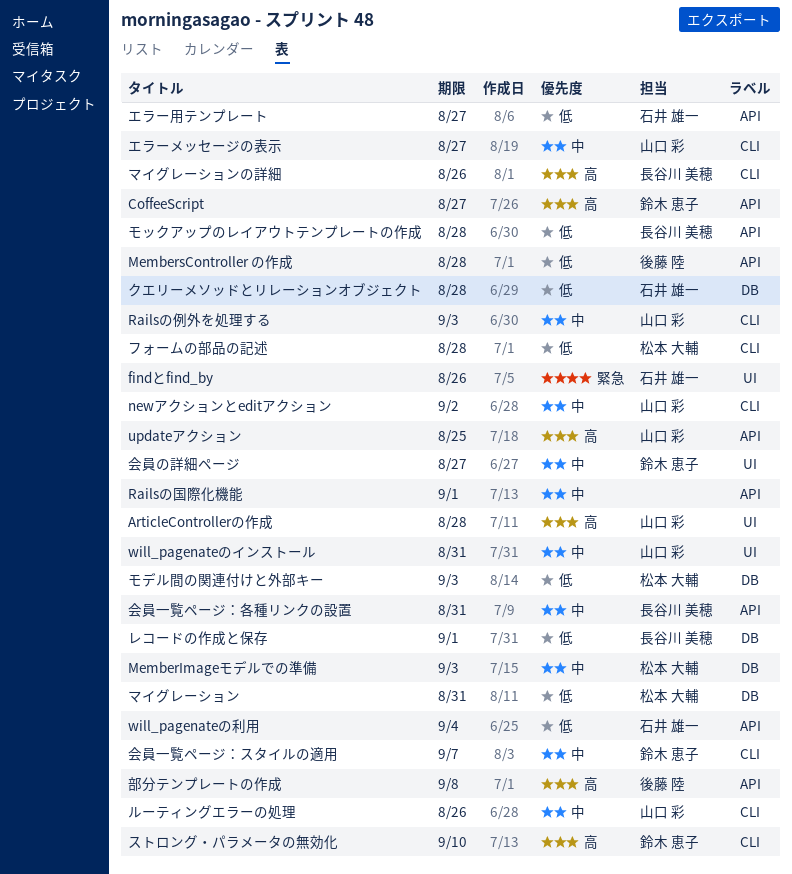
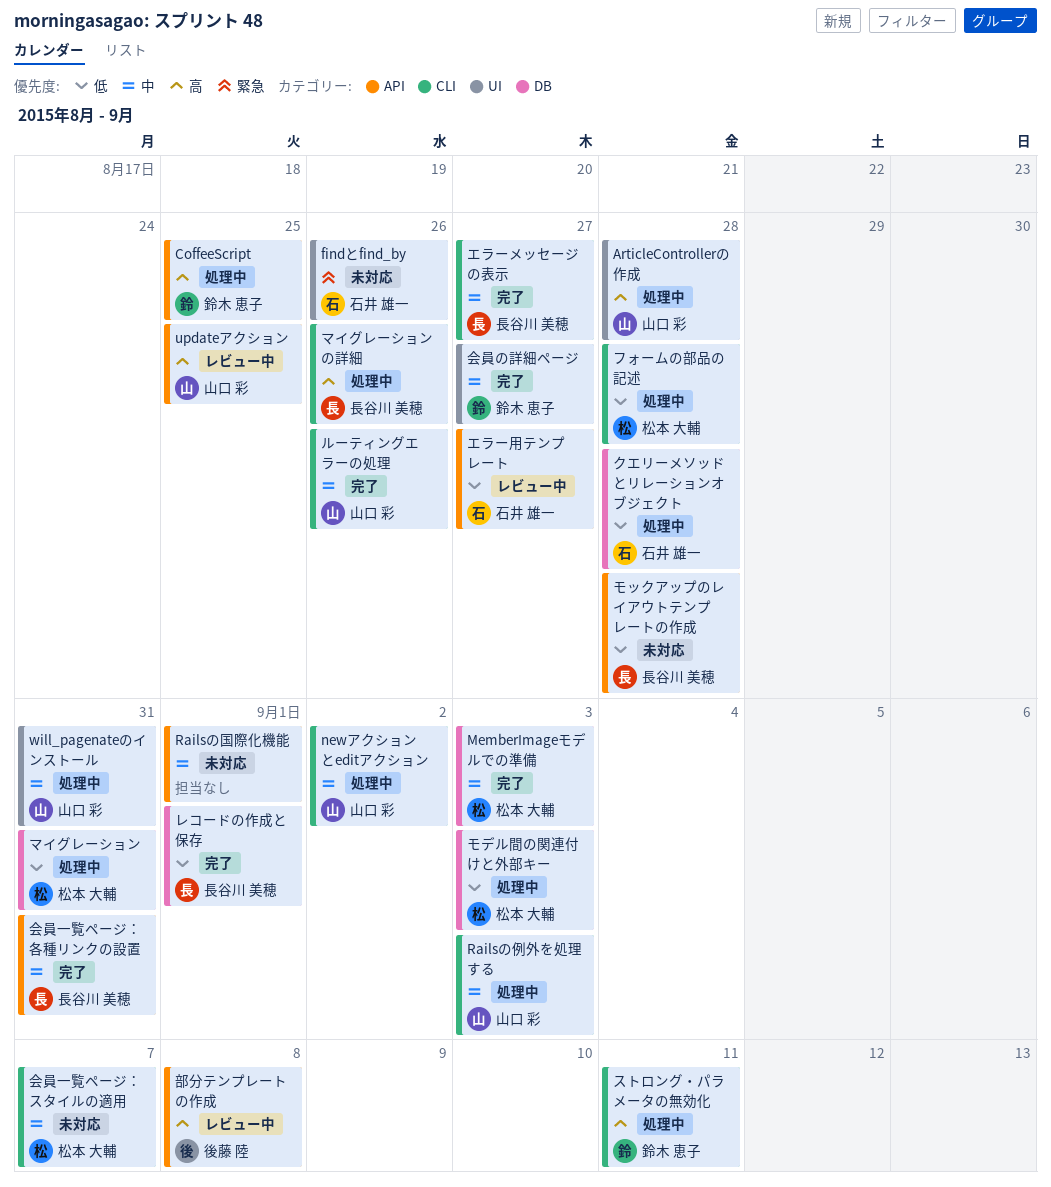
CoffeeScript, due: Aug 27 -> Aug 25
MembersController の作成: present -> none
will_pagenateの利用: present -> none
エラーメッセージの表示, owner: 山口 彩 -> 長谷川 美穂
ストロング・パラメータの無効化, due: Sep 10 -> Sep 11
会員一覧ページ：スタイルの適用, owner: 鈴木 恵子 -> 松本 大輔

